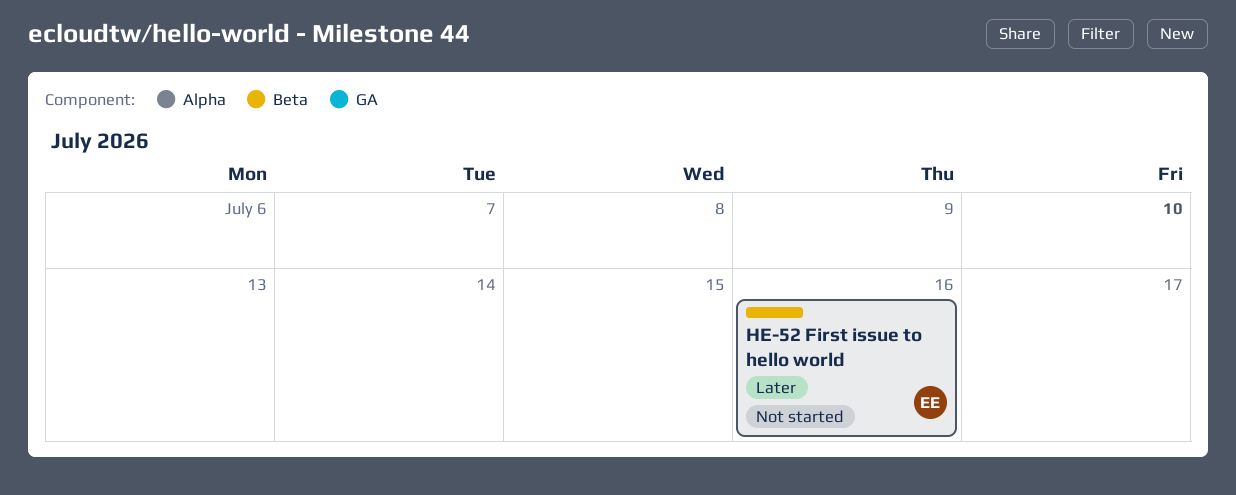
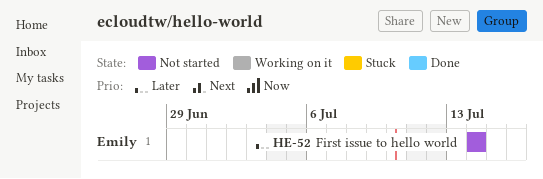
HE-52, due: Jul 16 -> Jul 14

